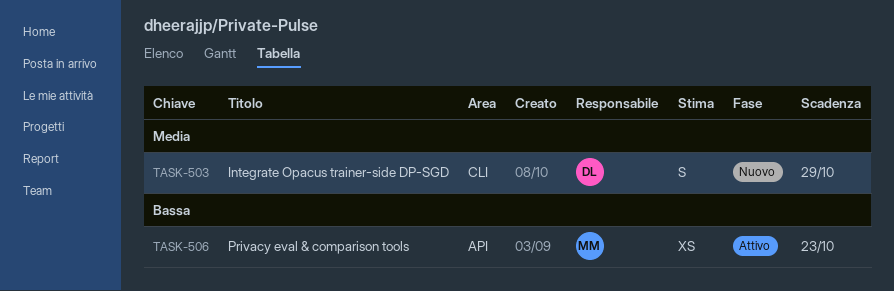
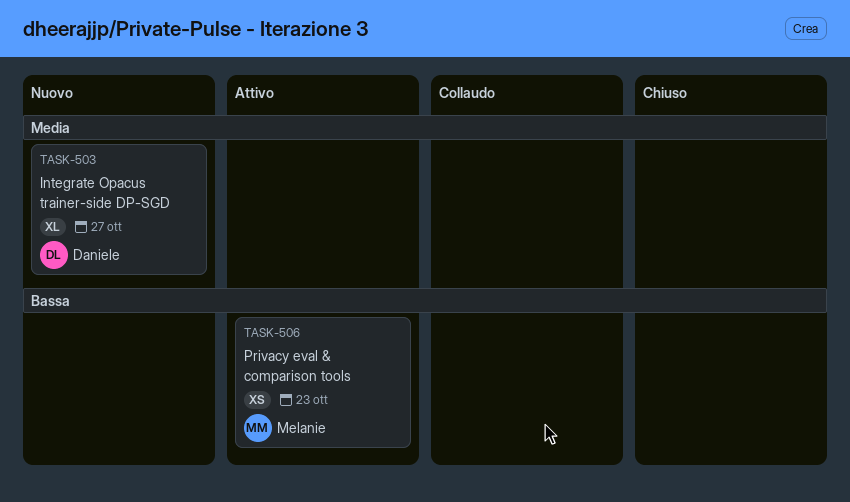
TASK-503, estimate: S -> XL
TASK-503, due: Oct 29 -> Oct 27

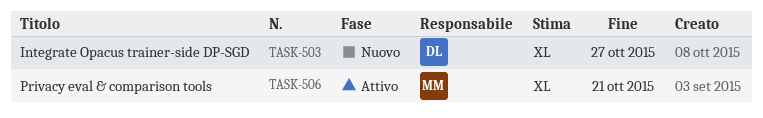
TASK-506, estimate: XS -> XL
TASK-506, due: Oct 23 -> Oct 21

